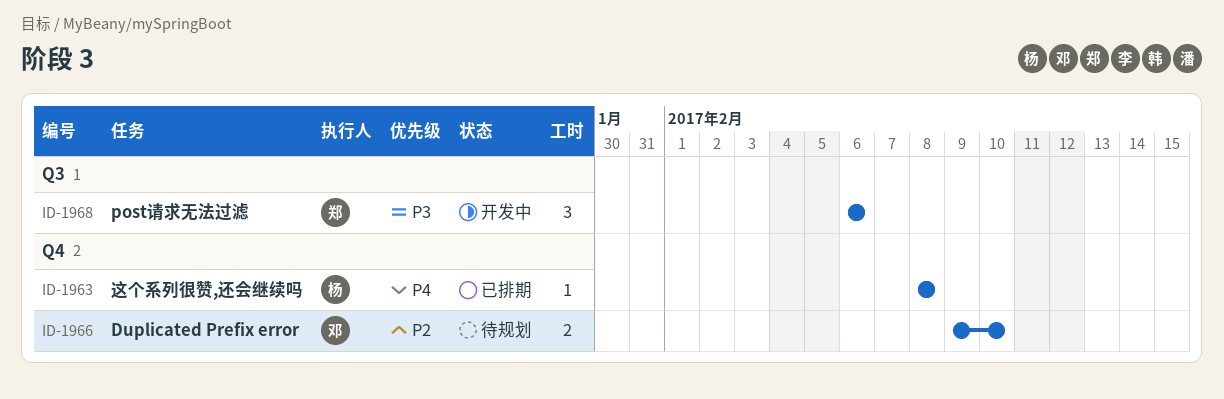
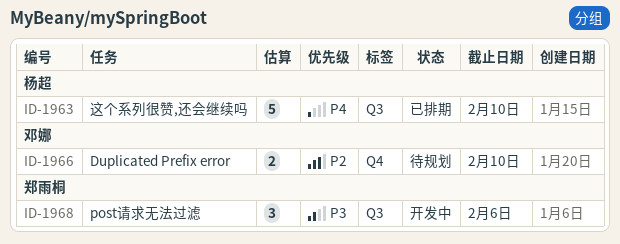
ID-1963, label: Q4 -> Q3
ID-1963, estimate: 1 -> 5
ID-1963, due: Feb 8 -> Feb 10

